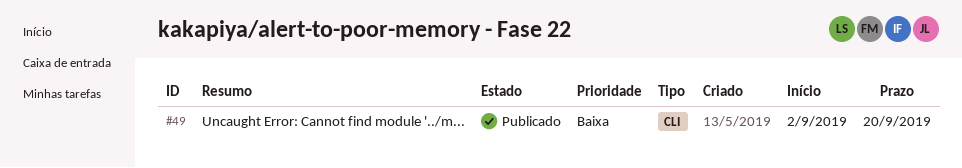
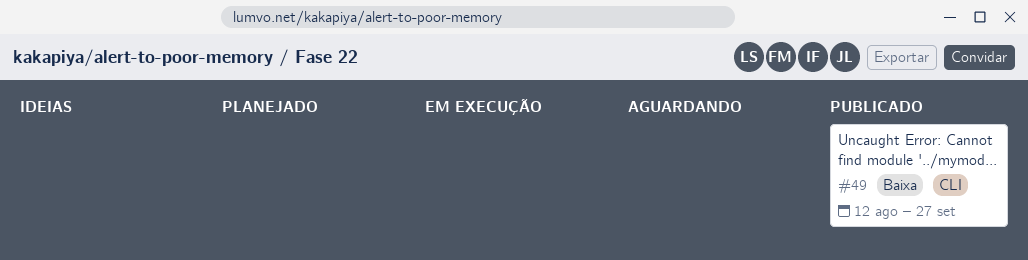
#49, start: Sep 2 -> Aug 12
#49, due: Sep 20 -> Sep 27

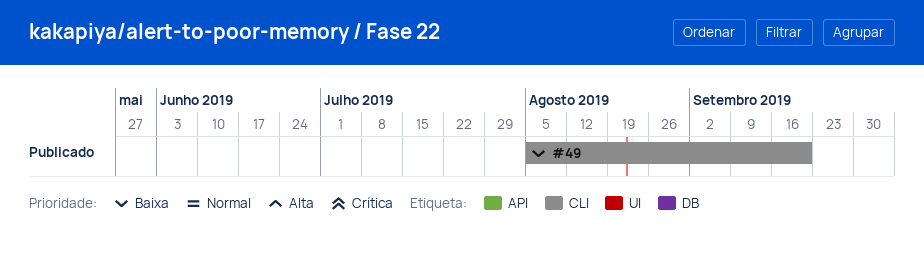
#49, start: Aug 12 -> Aug 5
#49, due: Sep 27 -> Sep 20

